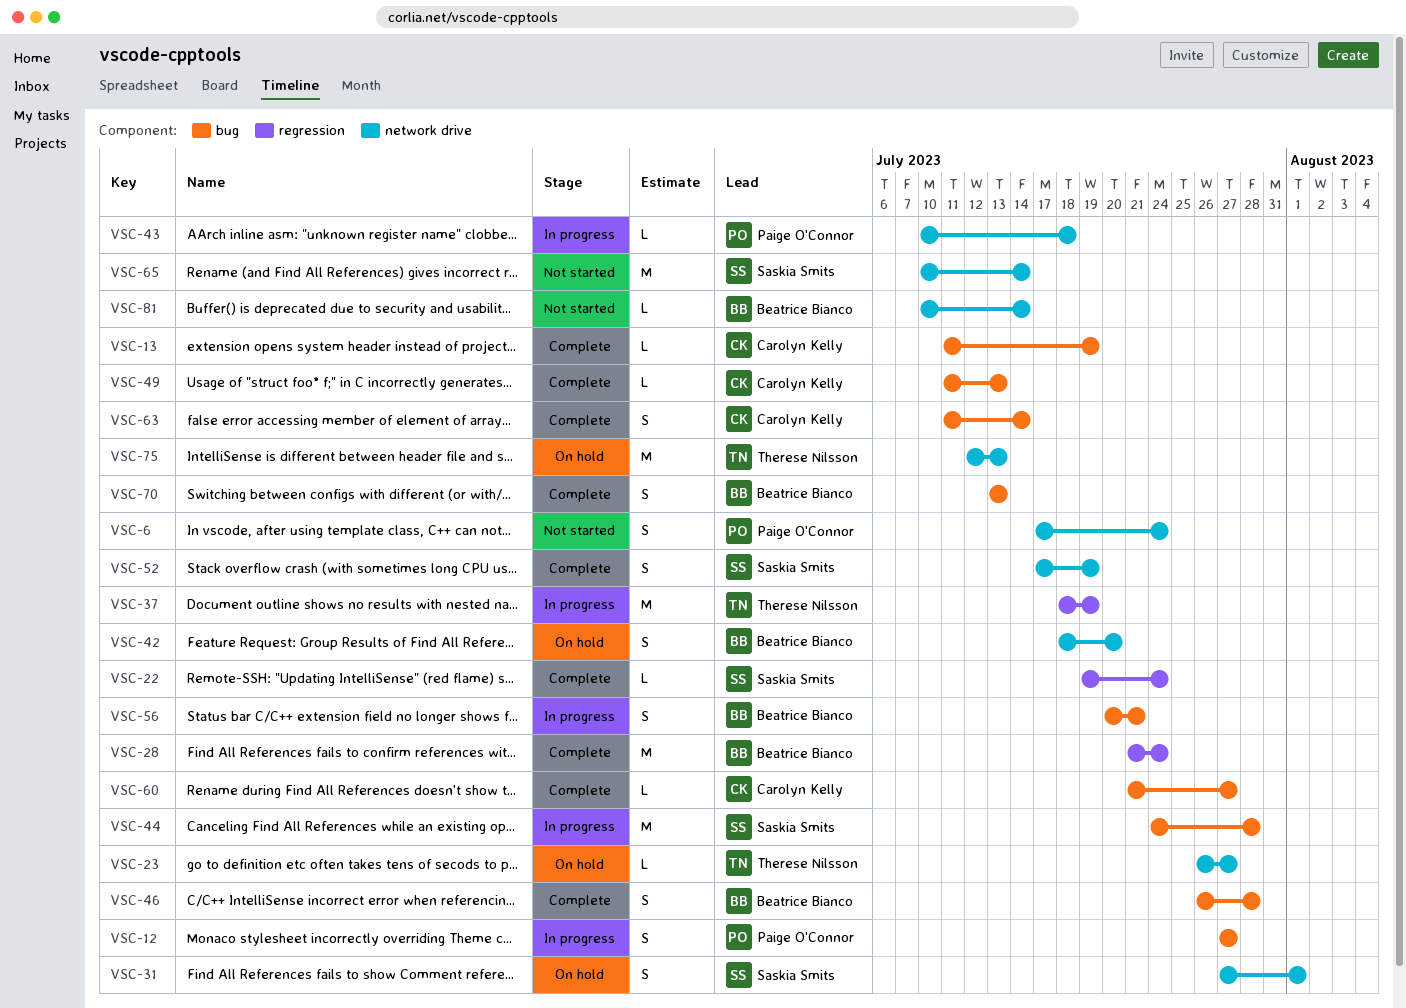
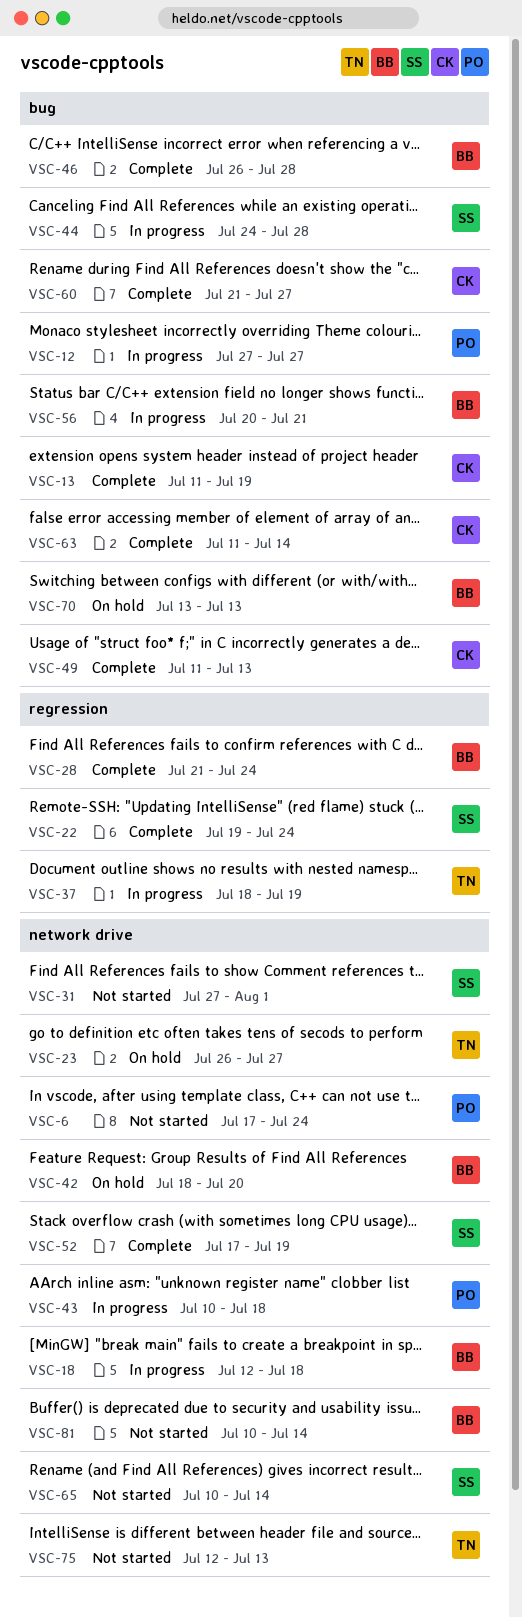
VSC-18: none -> present
VSC-31, status: On hold -> Not started
VSC-70, status: Complete -> On hold
VSC-75, status: On hold -> Not started

